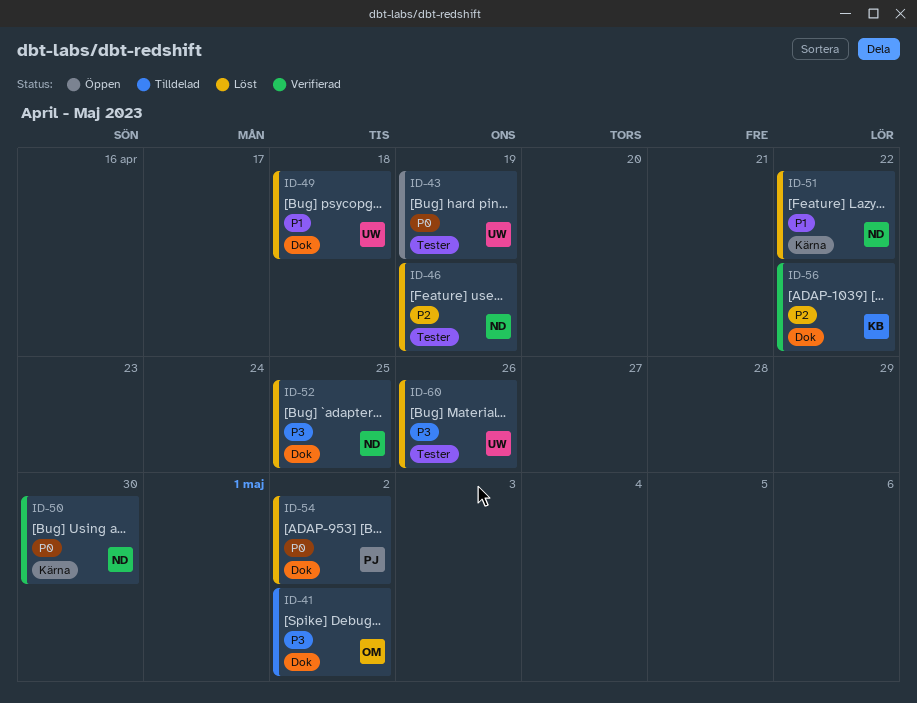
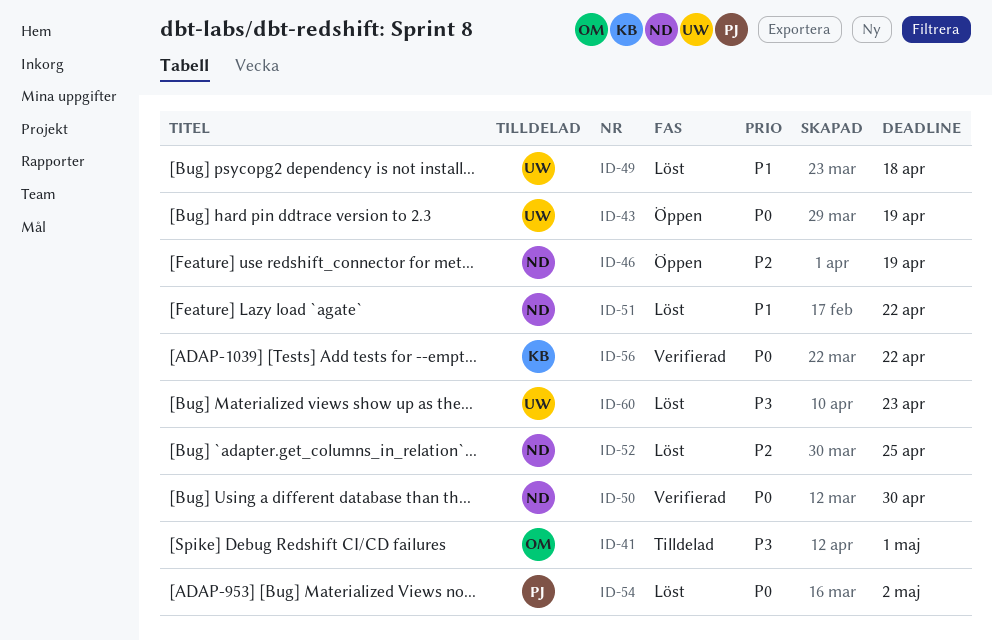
ID-41, due: May 2 -> May 1
ID-46, status: Löst -> Öppen
ID-52, priority: P3 -> P2
ID-56, priority: P2 -> P0
ID-60, due: Apr 26 -> Apr 23

